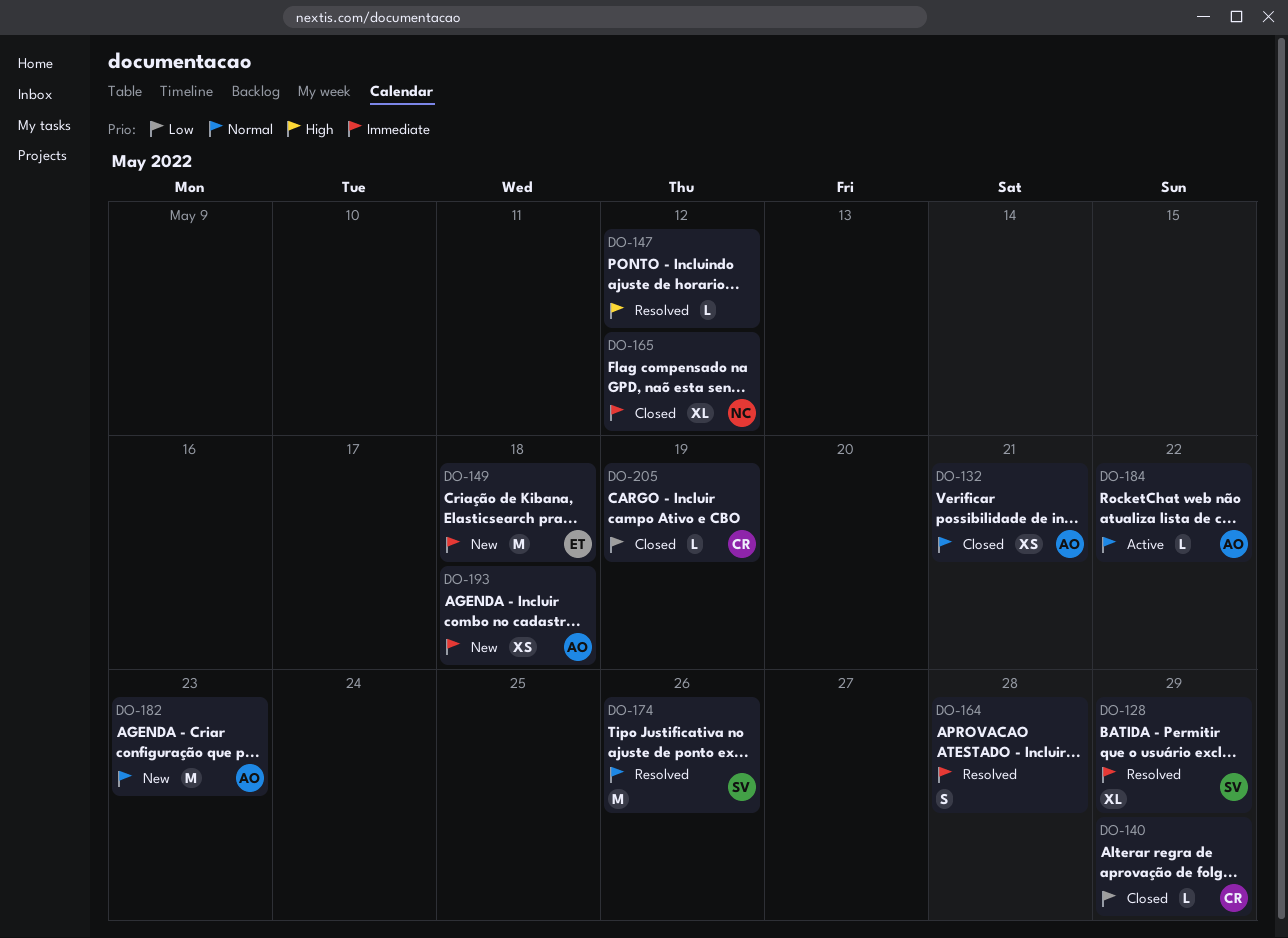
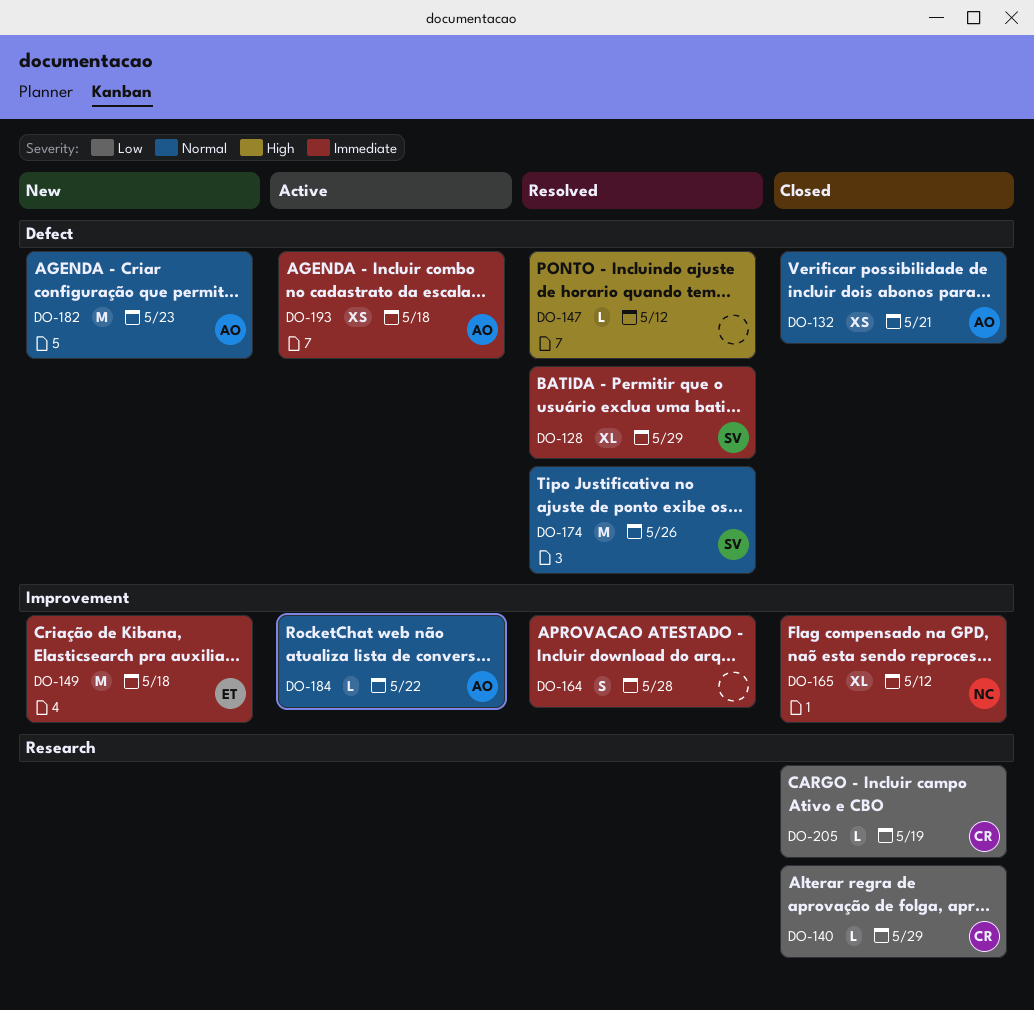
DO-193, status: New -> Active

